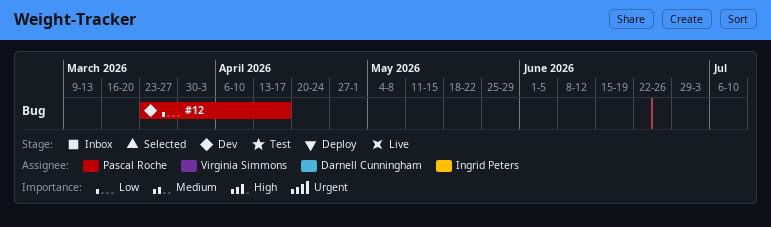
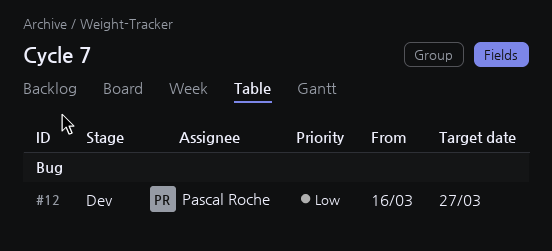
#12, start: Mar 23 -> Mar 16
#12, due: Apr 17 -> Mar 27

